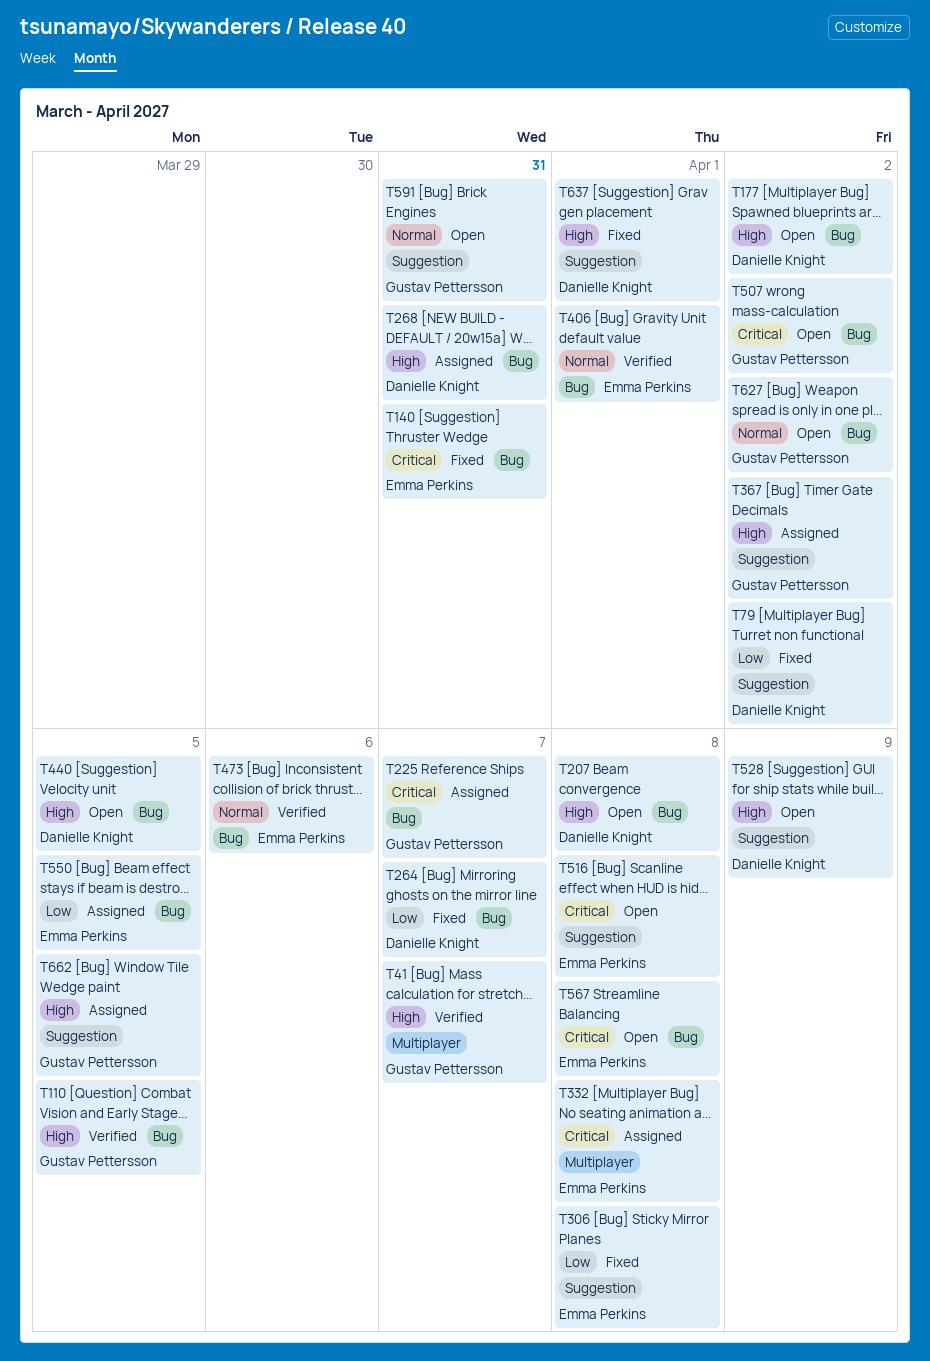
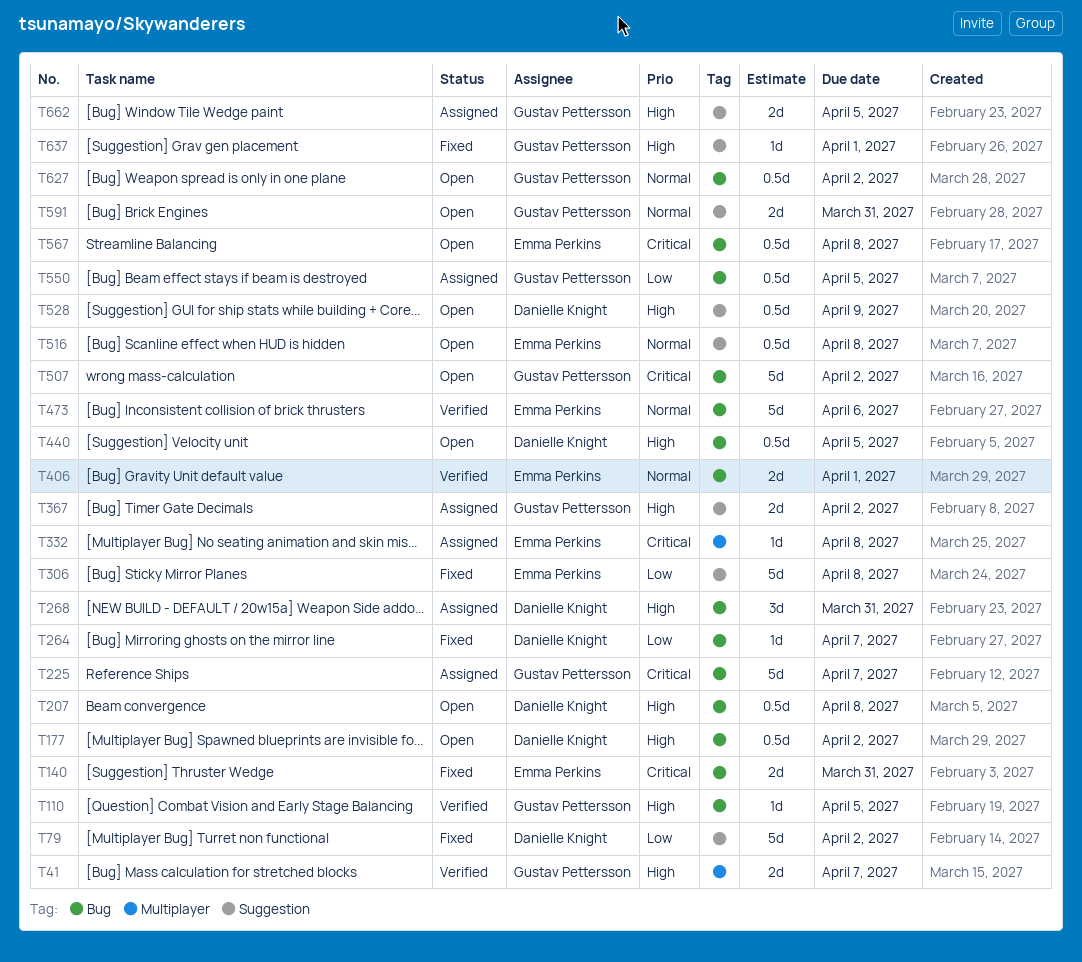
T516, priority: Critical -> Normal
T550, owner: Emma Perkins -> Gustav Pettersson
T637, owner: Danielle Knight -> Gustav Pettersson

